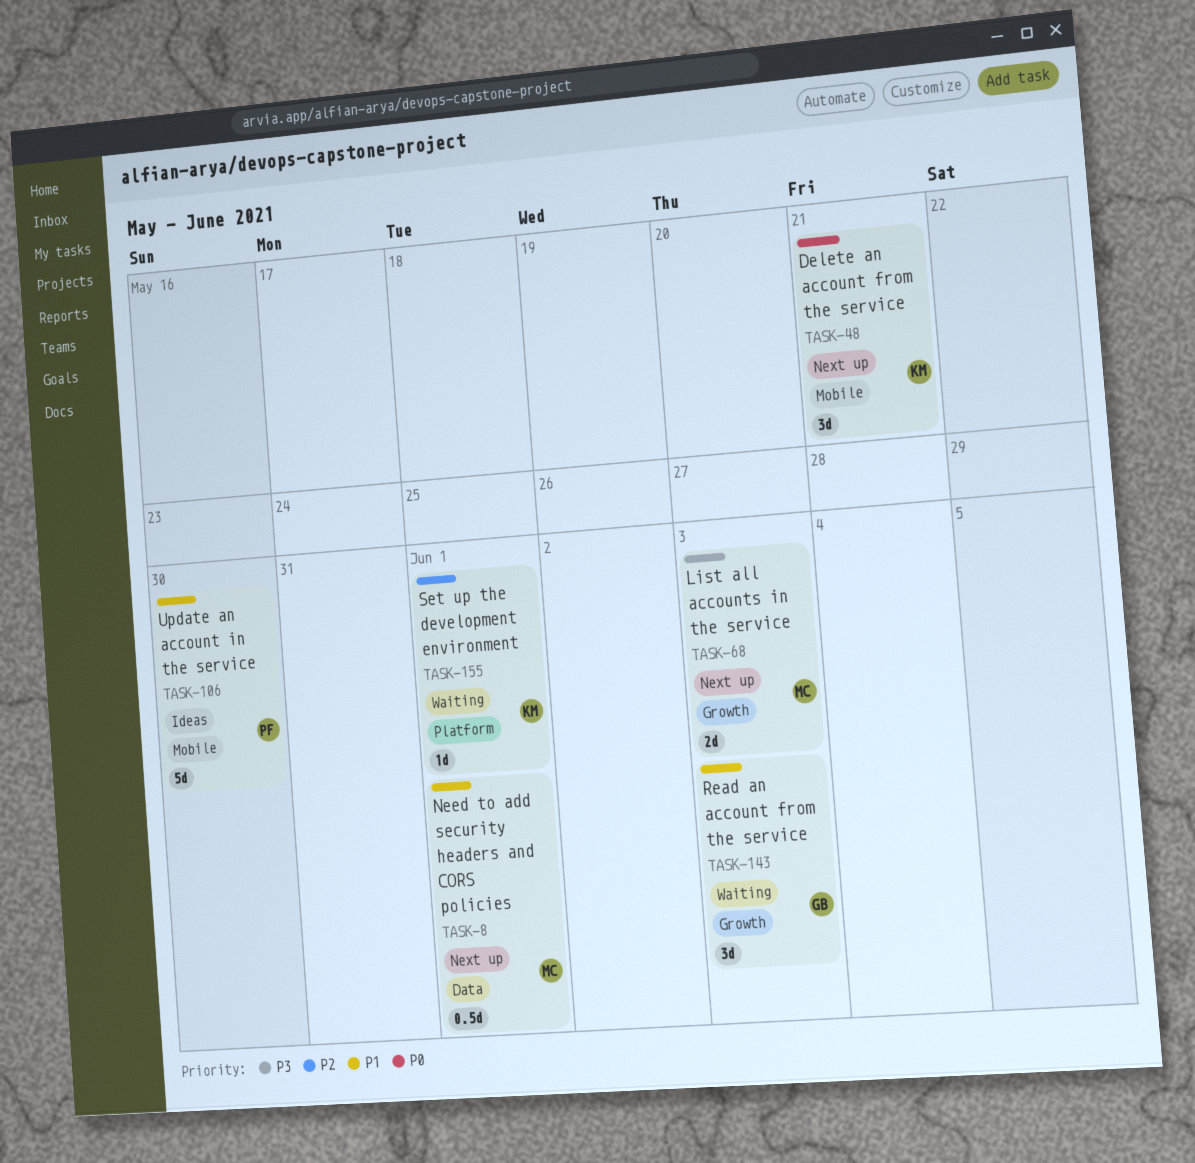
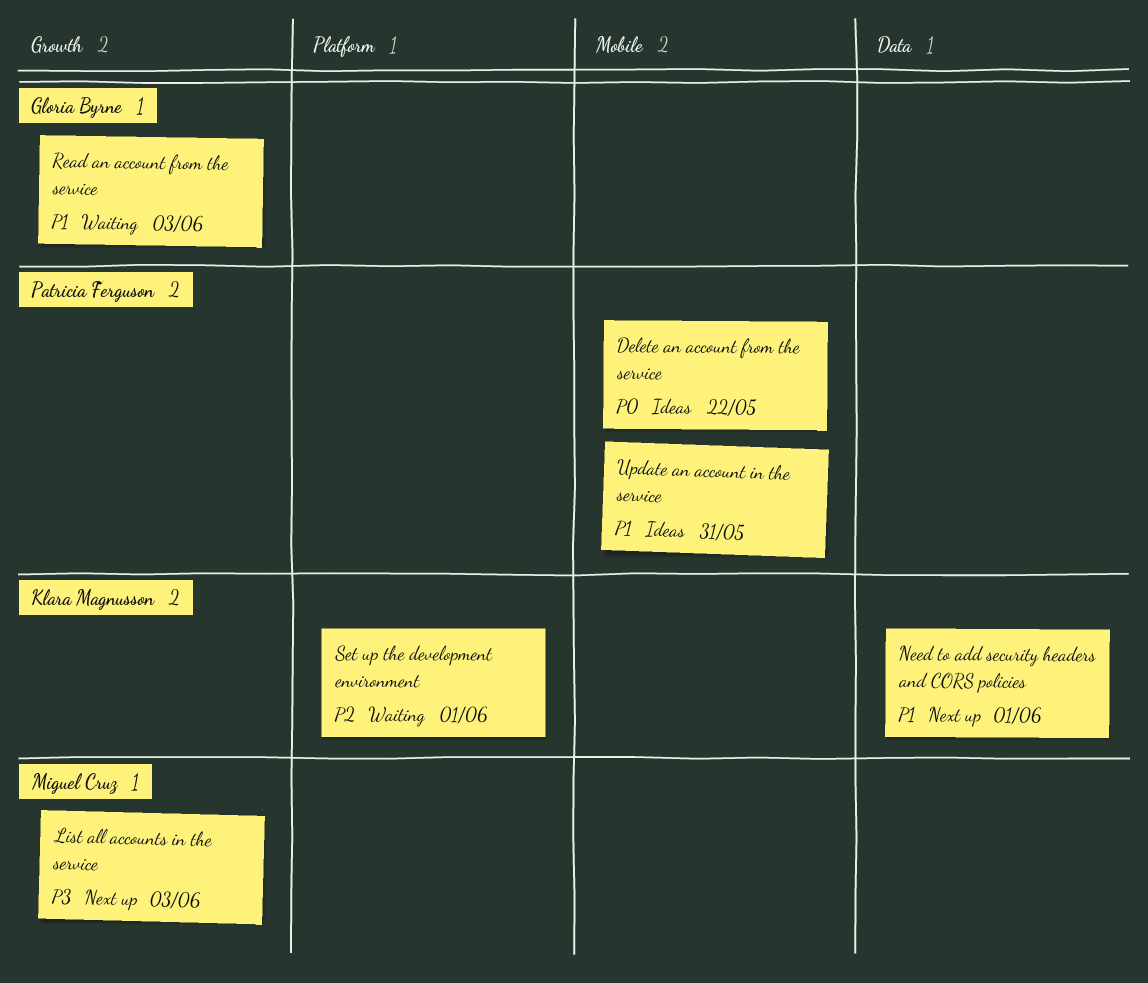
Delete an account from the service, status: Next up -> Ideas
Delete an account from the service, owner: Klara Magnusson -> Patricia Ferguson
Delete an account from the service, due: May 21 -> May 22
Need to add security headers and CORS policies, owner: Miguel Cruz -> Klara Magnusson
Update an account in the service, due: May 30 -> May 31

